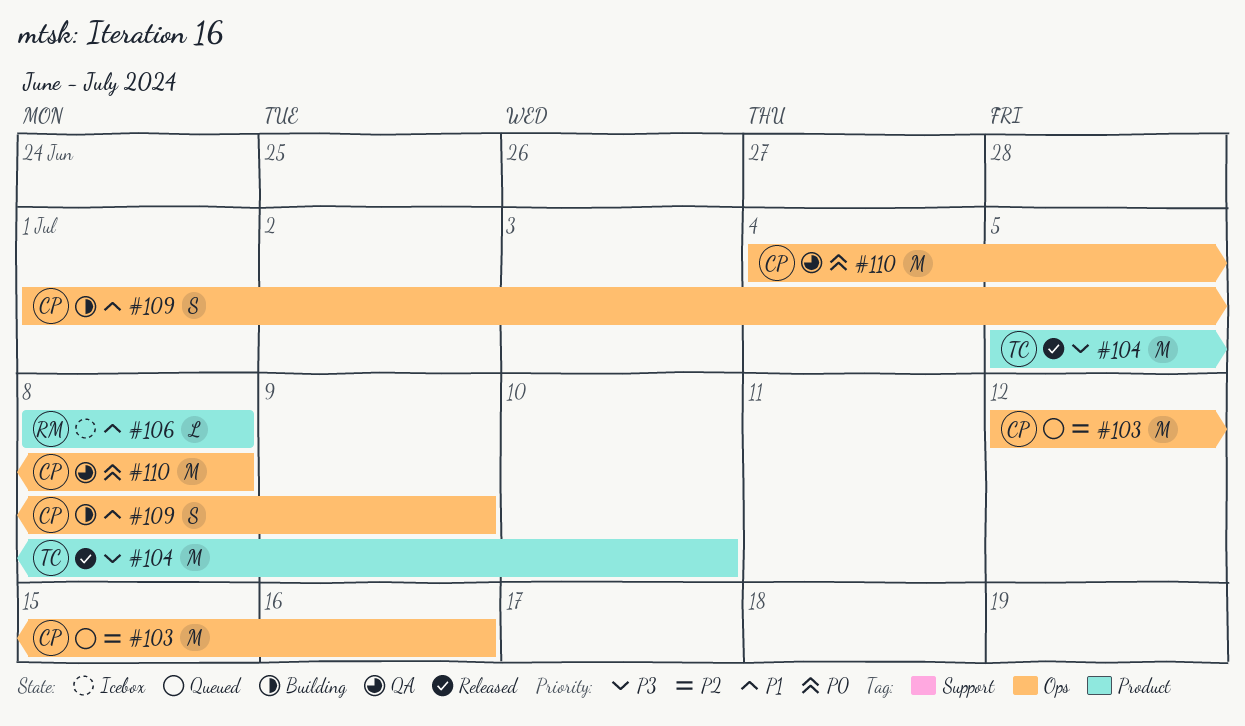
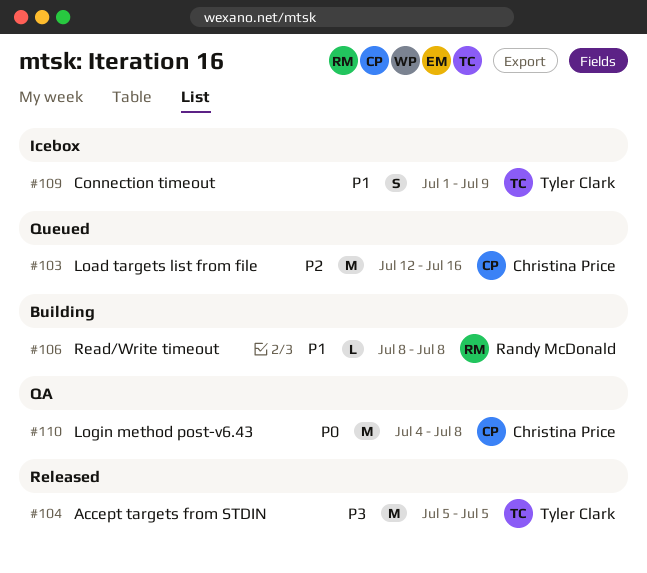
#104, due: Jul 10 -> Jul 5
#106, status: Icebox -> Building
#109, status: Building -> Icebox
#109, owner: Christina Price -> Tyler Clark

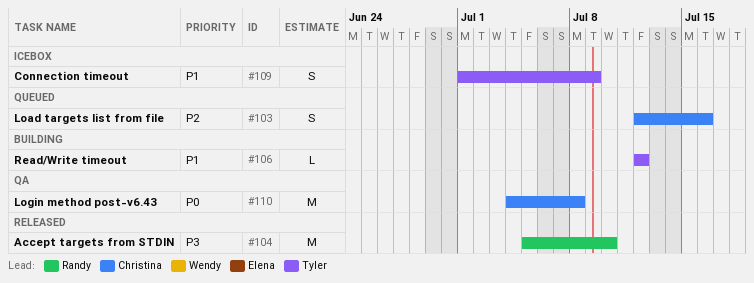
#103, estimate: M -> S
#104, owner: Tyler Clark -> Randy McDonald
#104, due: Jul 5 -> Jul 10
#106, owner: Randy McDonald -> Tyler Clark
#106, start: Jul 8 -> Jul 12
#106, due: Jul 8 -> Jul 12

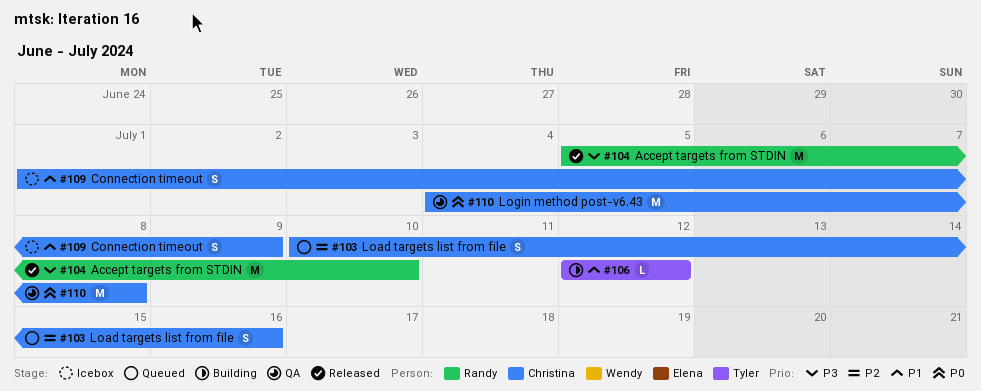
#103, start: Jul 12 -> Jul 10
#109, owner: Tyler -> Christina

